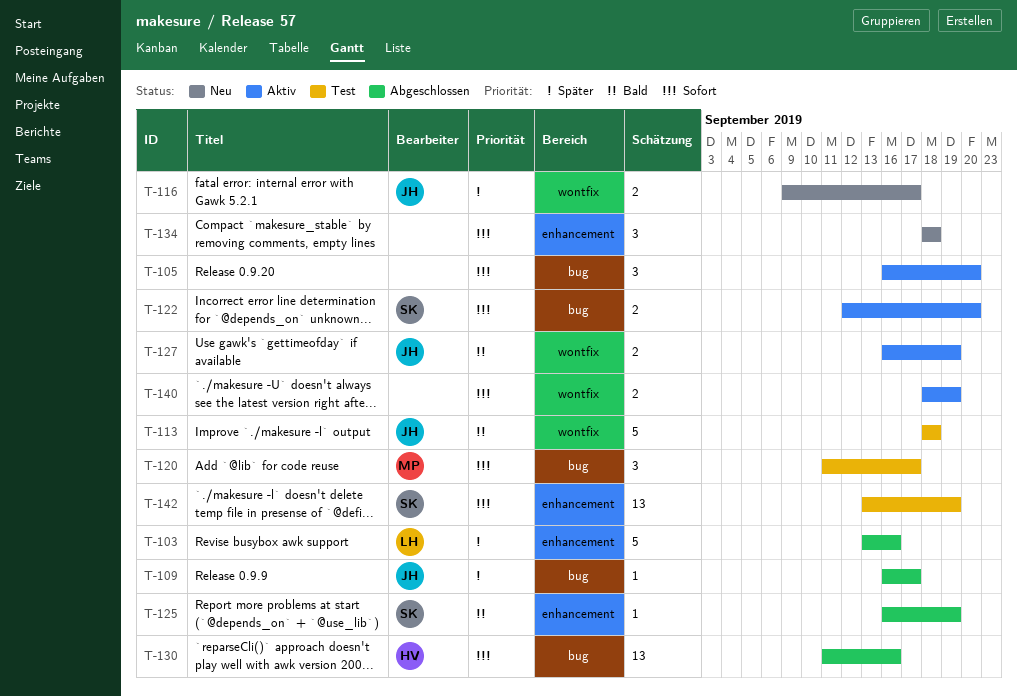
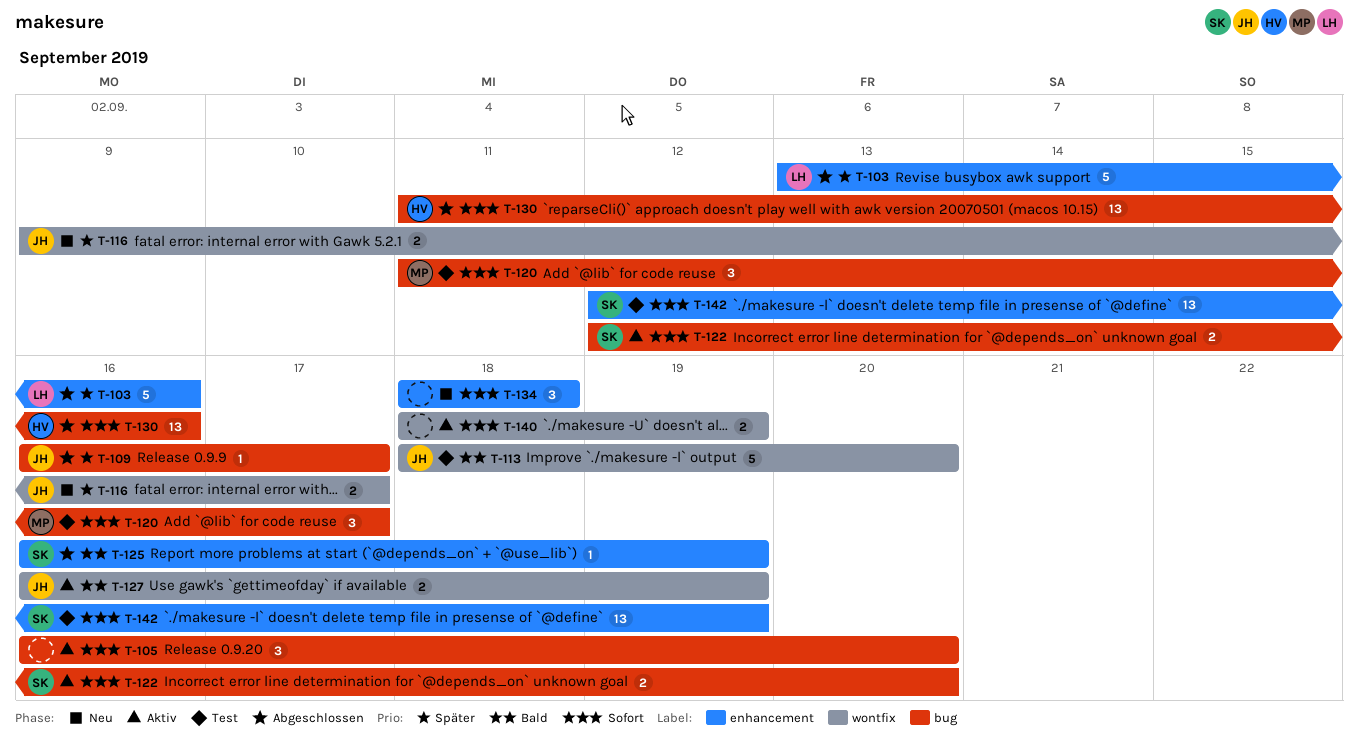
T-113, due: Sep 18 -> Sep 20
T-142, start: Sep 13 -> Sep 12

